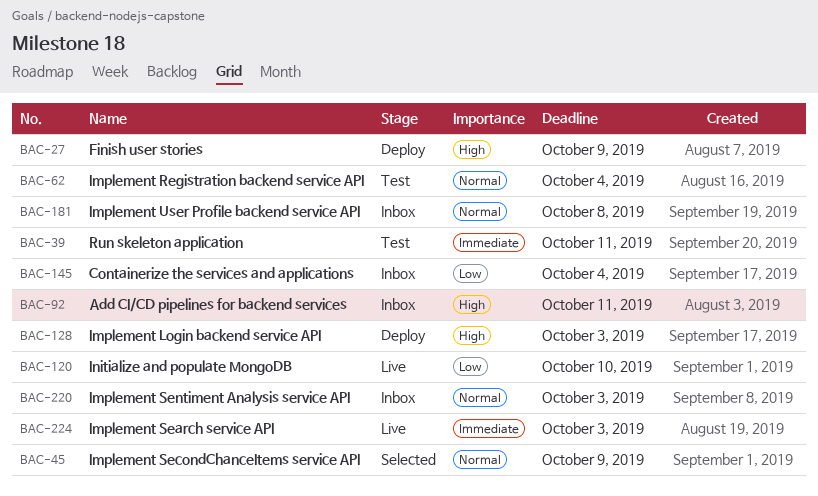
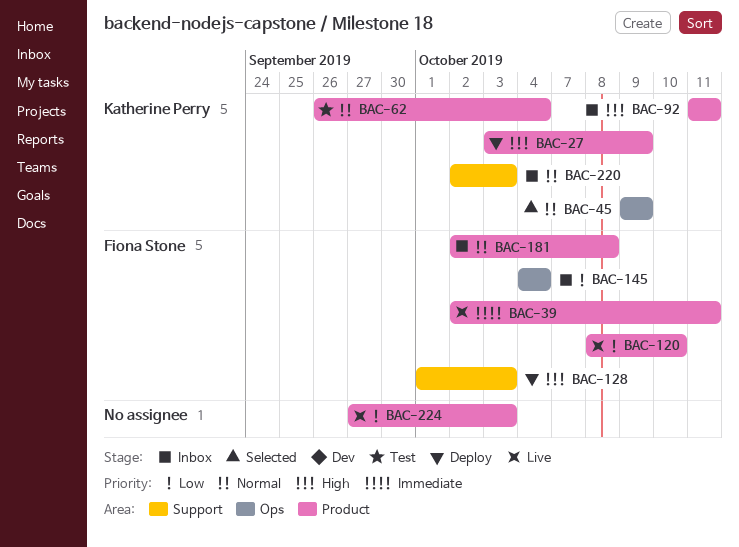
BAC-39, status: Test -> Live
BAC-224, priority: Immediate -> Low

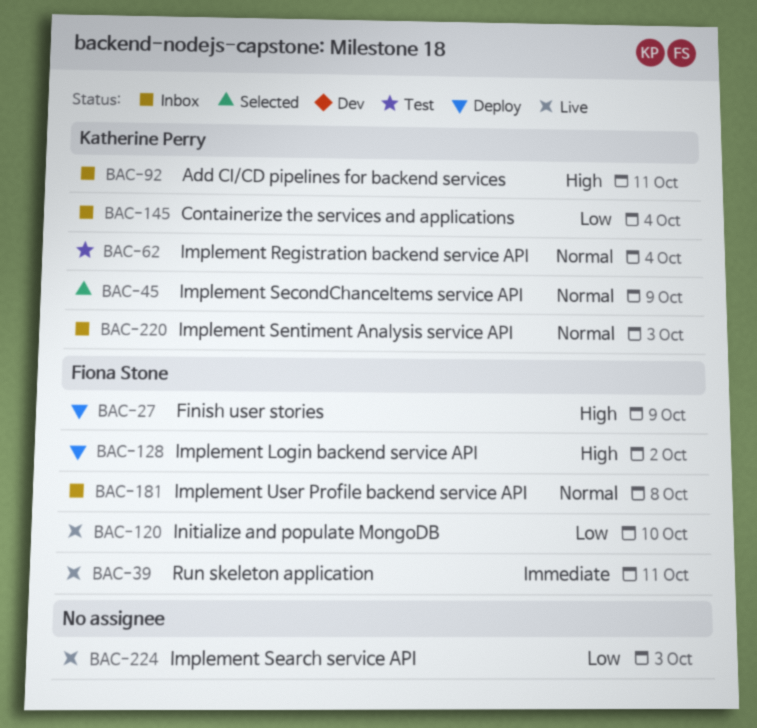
BAC-27, owner: Katherine Perry -> Fiona Stone
BAC-128, due: Oct 3 -> Oct 2
BAC-145, owner: Fiona Stone -> Katherine Perry

